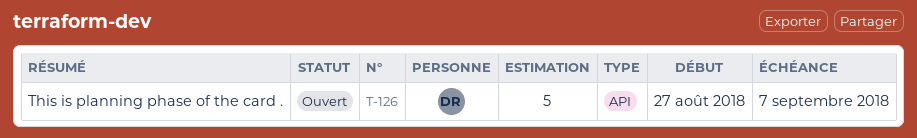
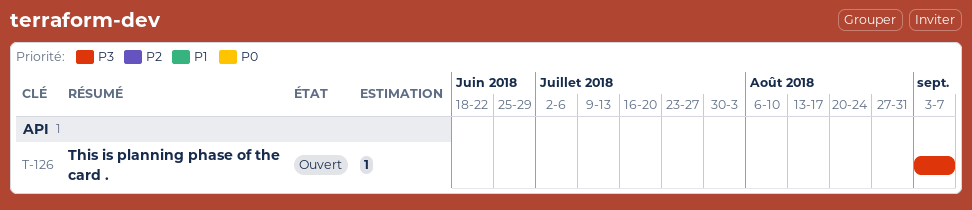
T-126, estimate: 5 -> 1
T-126, start: Aug 27 -> Sep 3

